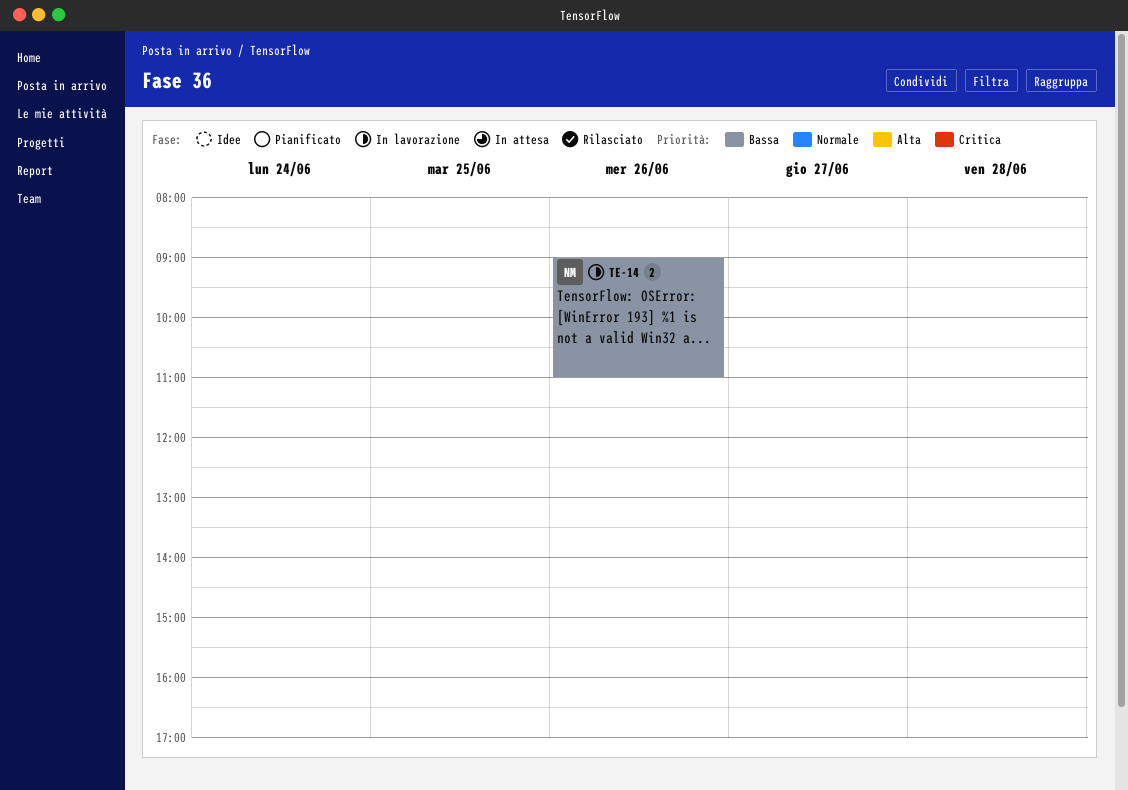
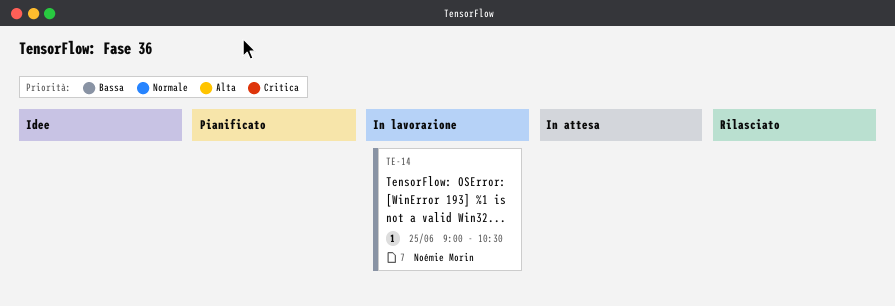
TE-14, estimate: 2 -> 1
TE-14, day: Jun 26 -> Jun 25
TE-14, ends: 11:00 -> 10:30

